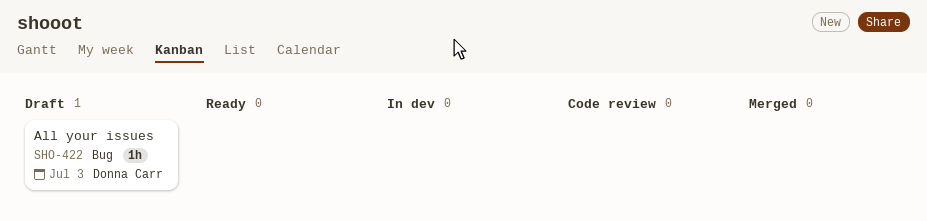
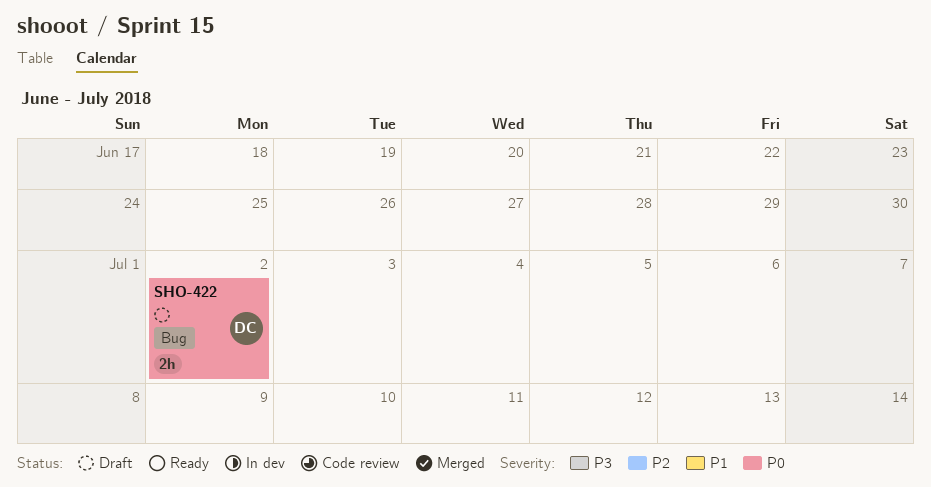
SHO-422, estimate: 1h -> 2h
SHO-422, due: Jul 3 -> Jul 2

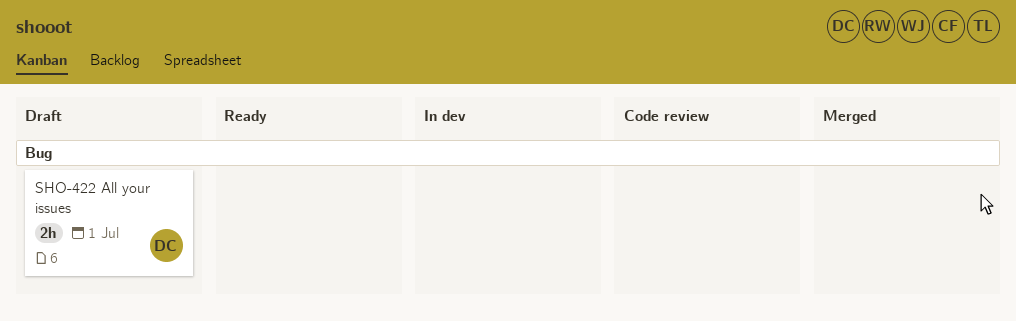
SHO-422, due: Jul 2 -> Jul 1

